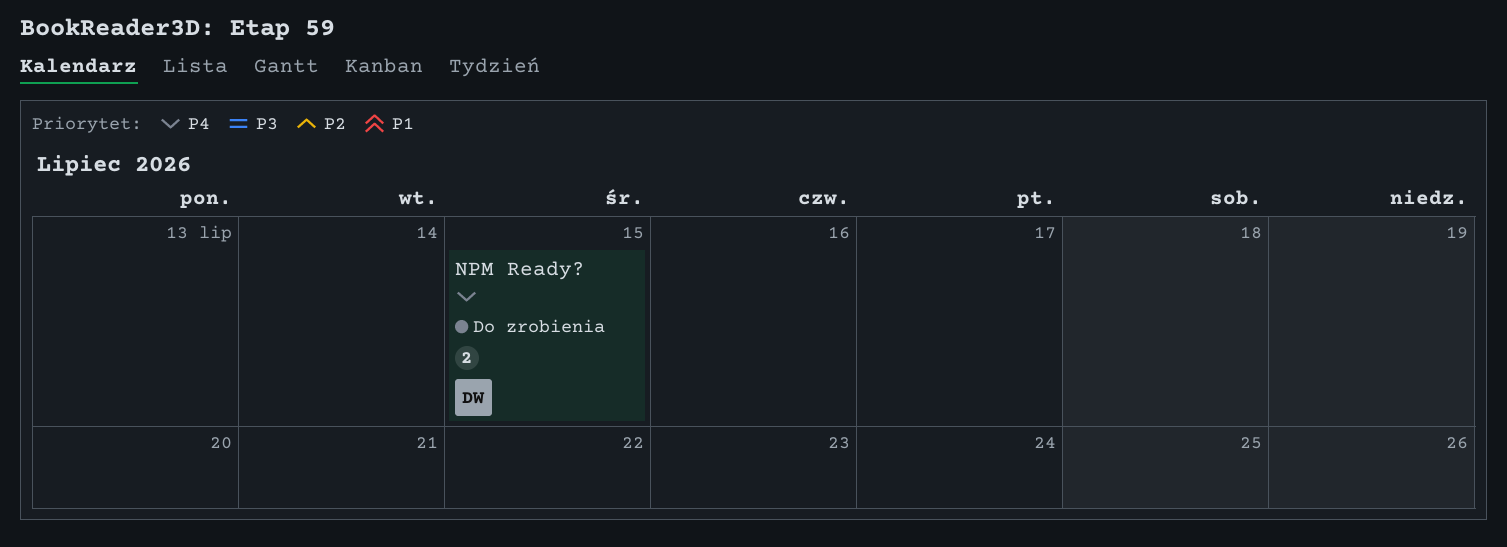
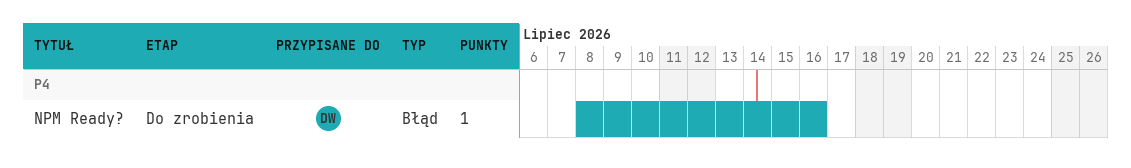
NPM Ready?, estimate: 2 -> 1
NPM Ready?, due: Jul 15 -> Jul 16

